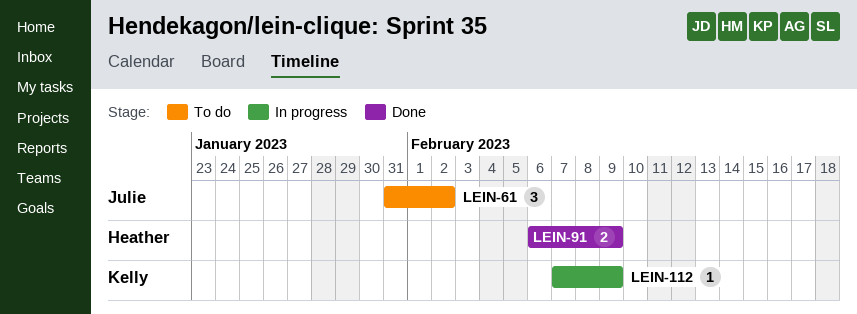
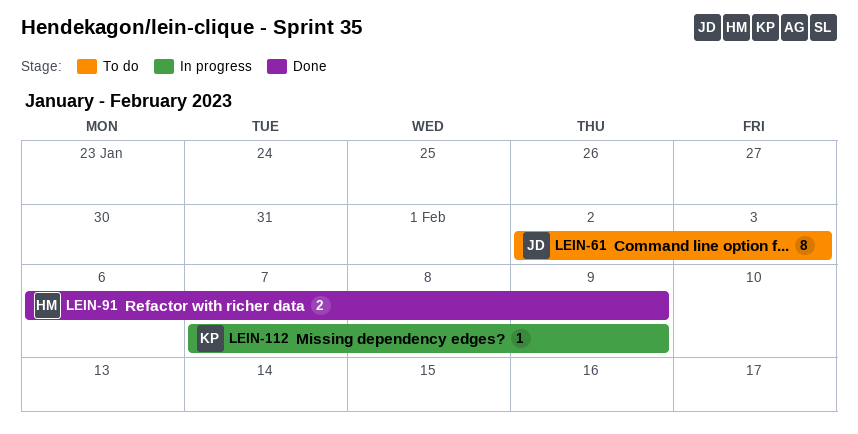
LEIN-61, estimate: 3 -> 8
LEIN-61, start: Jan 31 -> Feb 2
LEIN-61, due: Feb 2 -> Feb 3

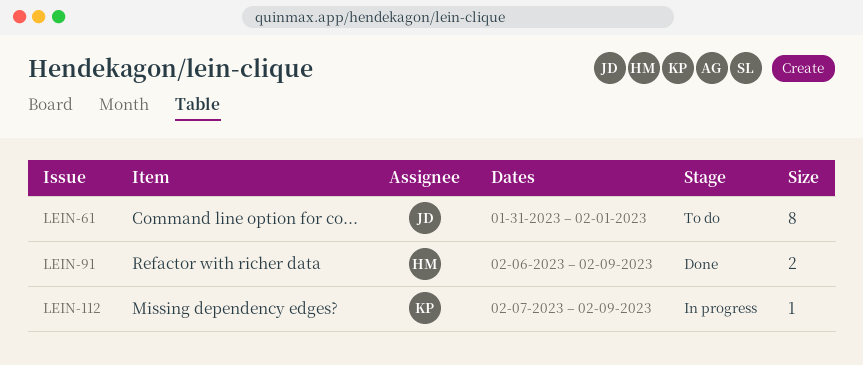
LEIN-61, start: Feb 2 -> Jan 31
LEIN-61, due: Feb 3 -> Feb 1

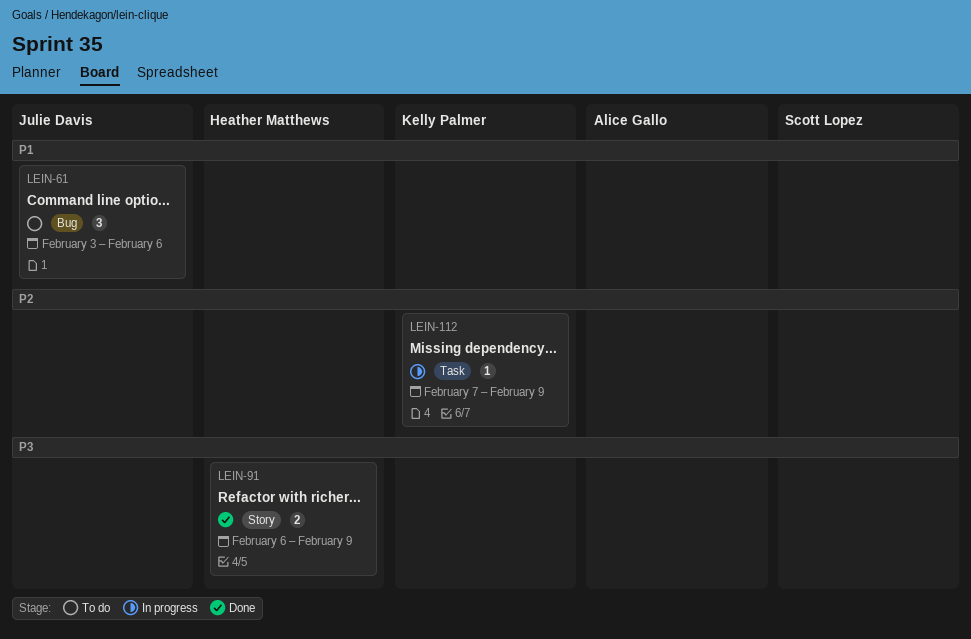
LEIN-61, estimate: 8 -> 3
LEIN-61, start: Jan 31 -> Feb 3
LEIN-61, due: Feb 1 -> Feb 6

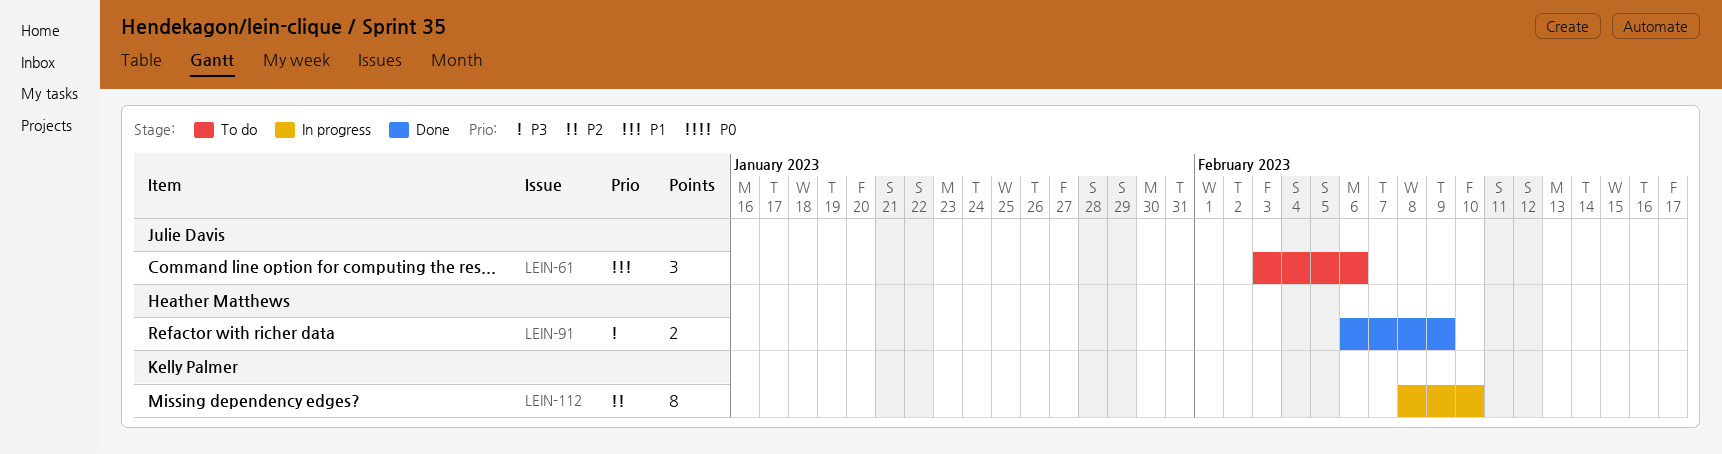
LEIN-112, estimate: 1 -> 8
LEIN-112, start: Feb 7 -> Feb 8
LEIN-112, due: Feb 9 -> Feb 10

